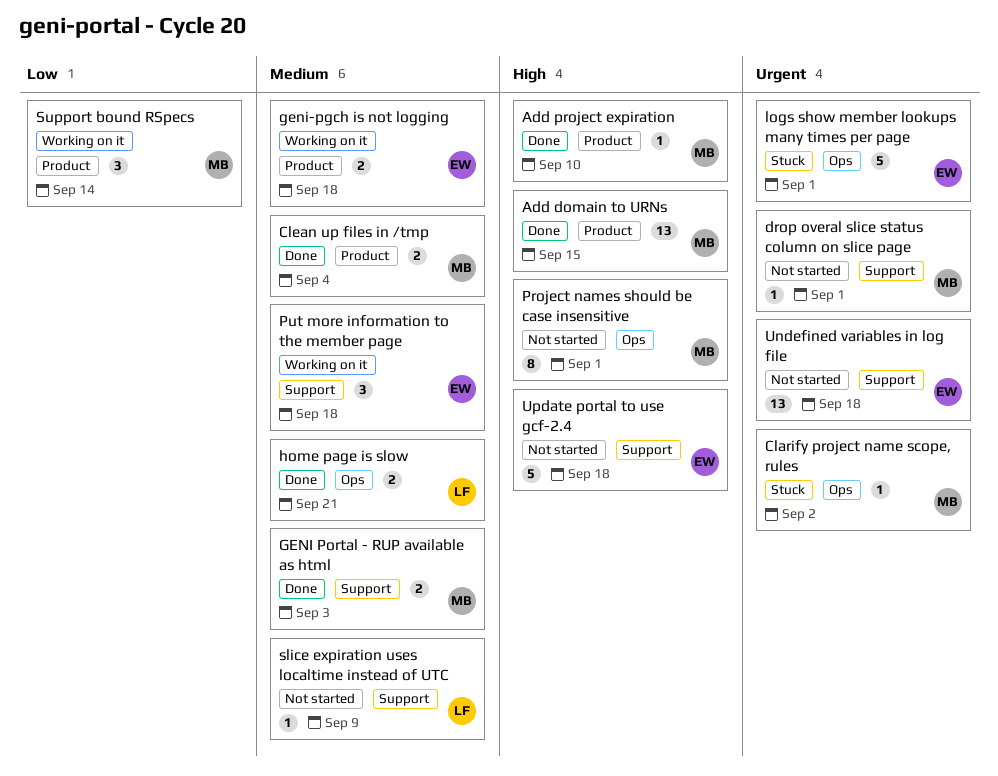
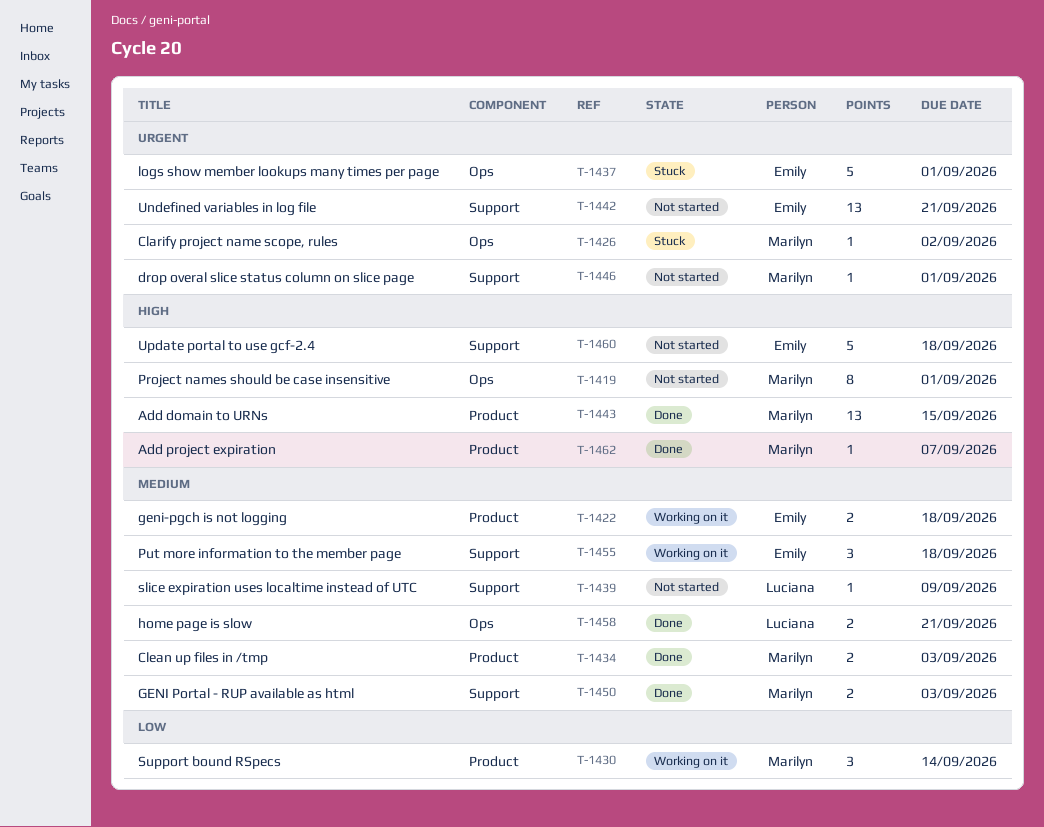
Add project expiration, due: Sep 10 -> Sep 7
Clean up files in /tmp, due: Sep 4 -> Sep 3
Undefined variables in log file, due: Sep 18 -> Sep 21

